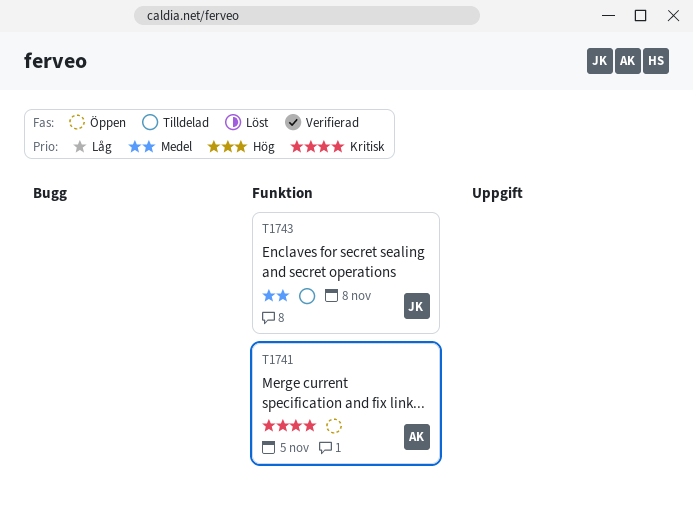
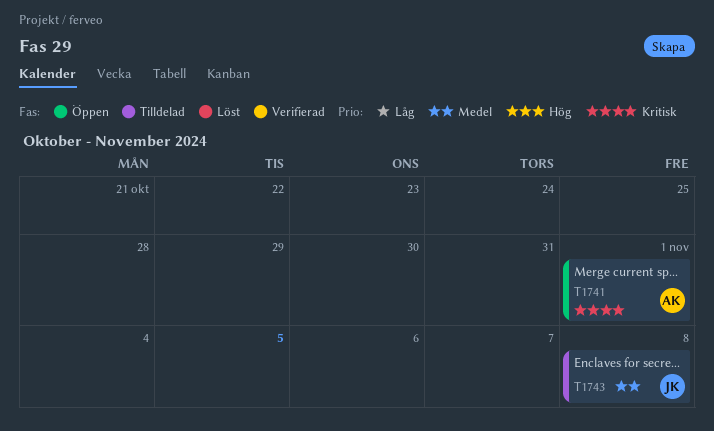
T1741, due: Nov 5 -> Nov 1

